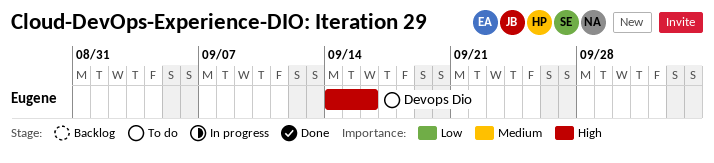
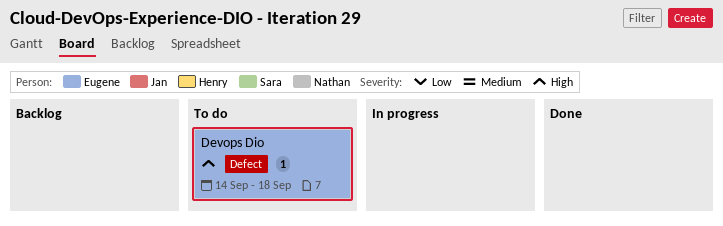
Devops Dio, due: Sep 16 -> Sep 18

